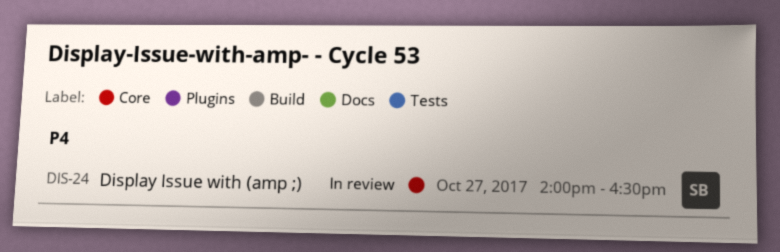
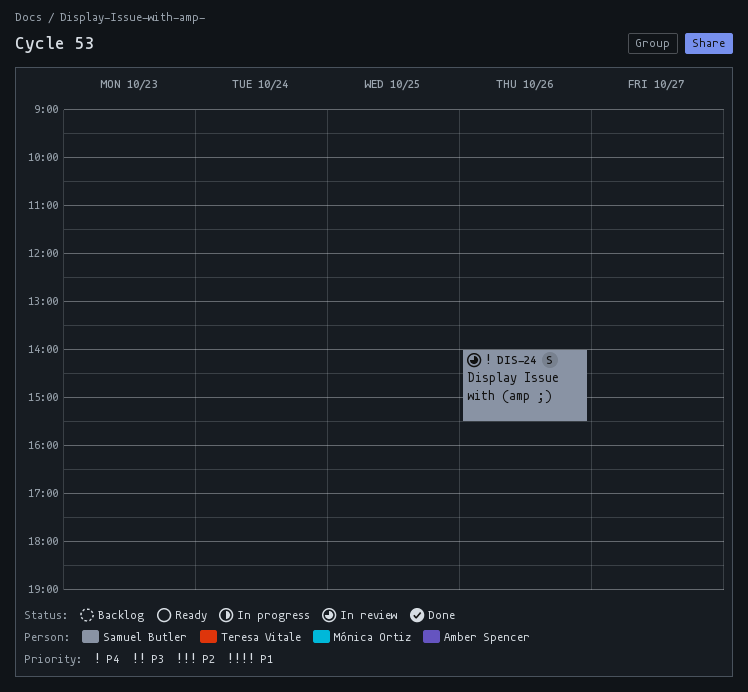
DIS-24, day: Oct 27 -> Oct 26
DIS-24, ends: 16:30 -> 15:30

